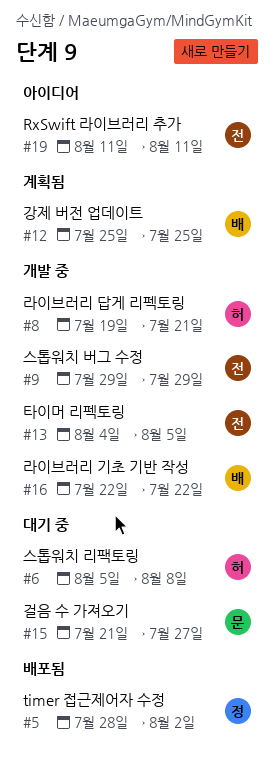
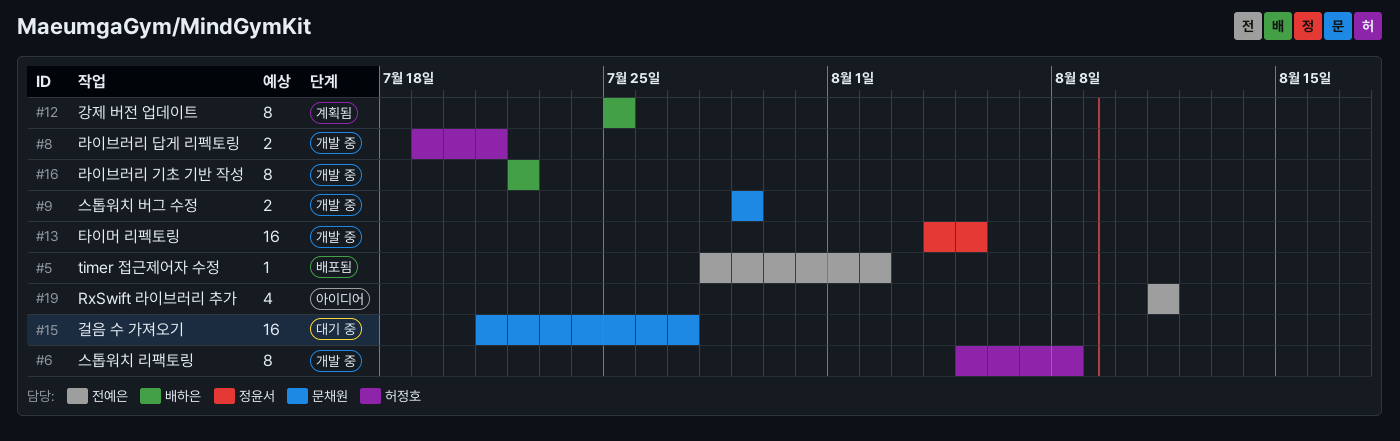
#5, owner: 정윤서 -> 전예은
#6, status: 대기 중 -> 개발 중
#9, owner: 전예은 -> 문채원
#13, owner: 전예은 -> 정윤서

